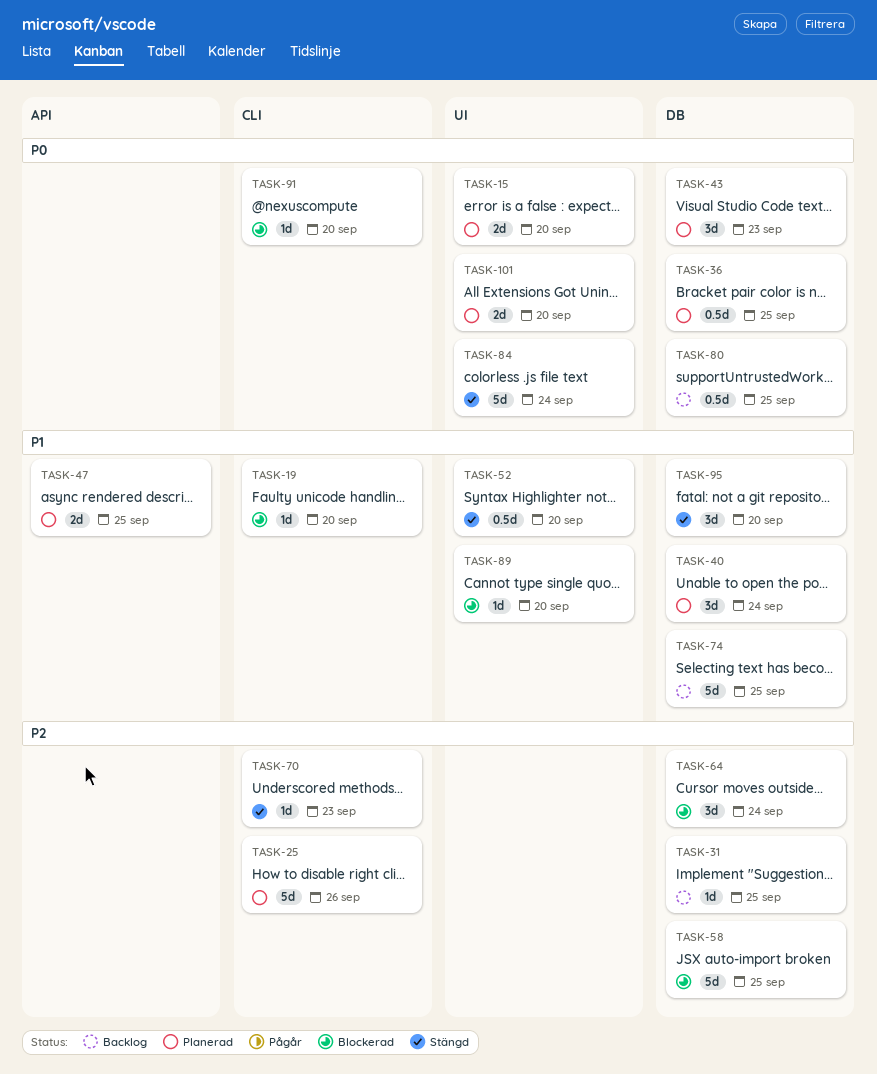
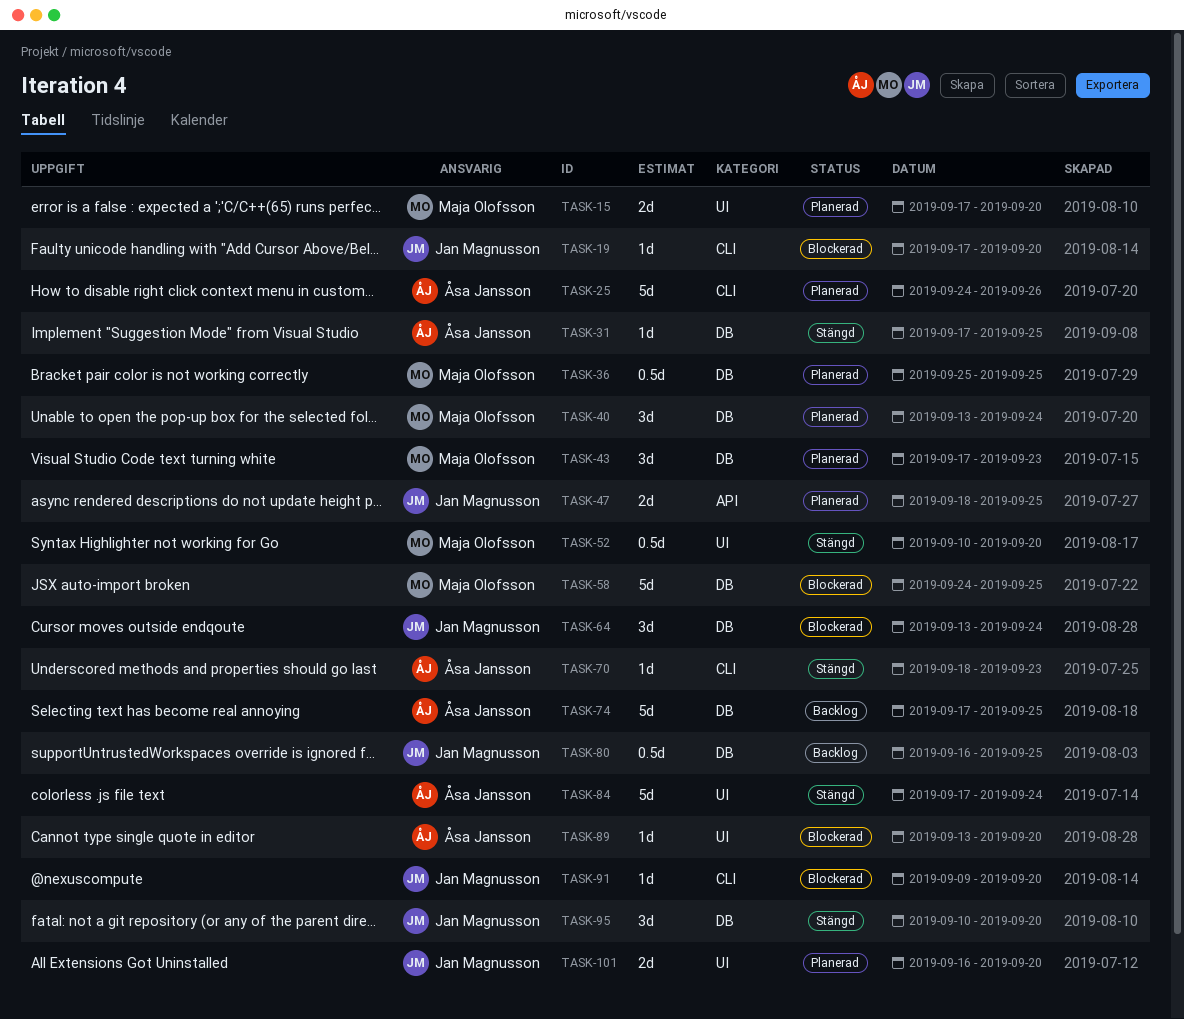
TASK-31, status: Backlog -> Stängd

